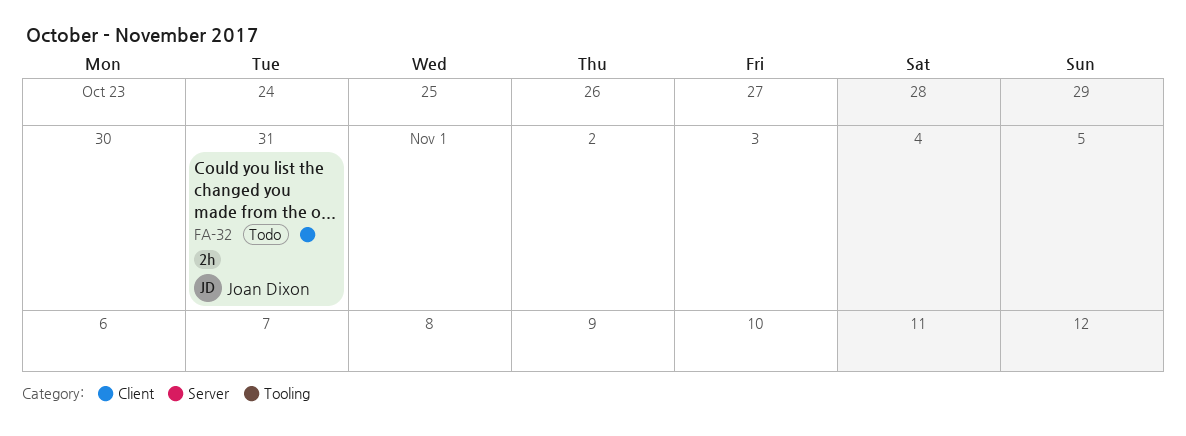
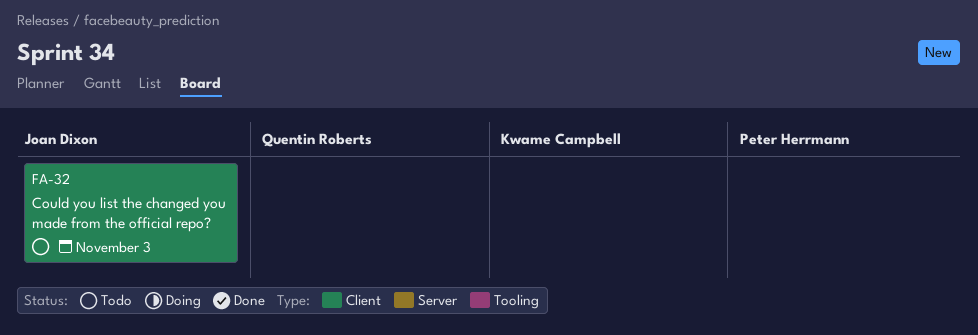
FA-32, due: Oct 31 -> Nov 3

